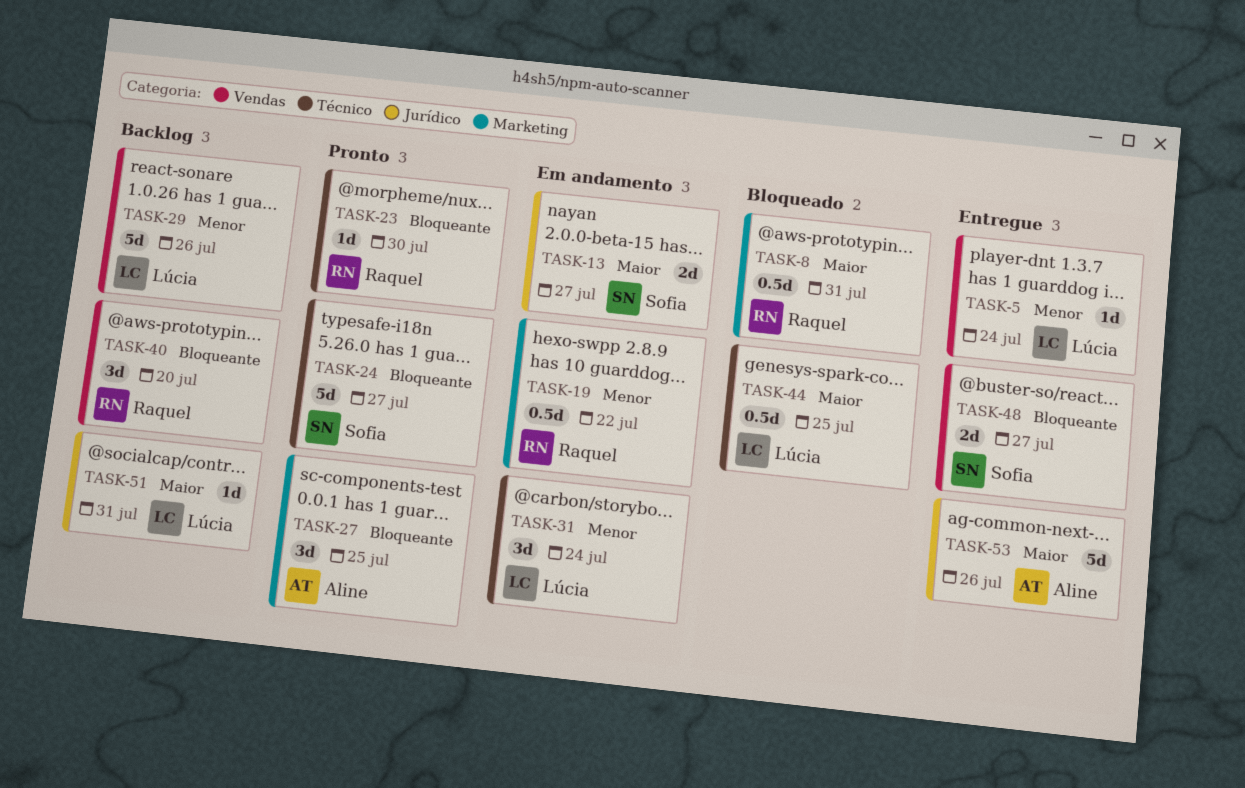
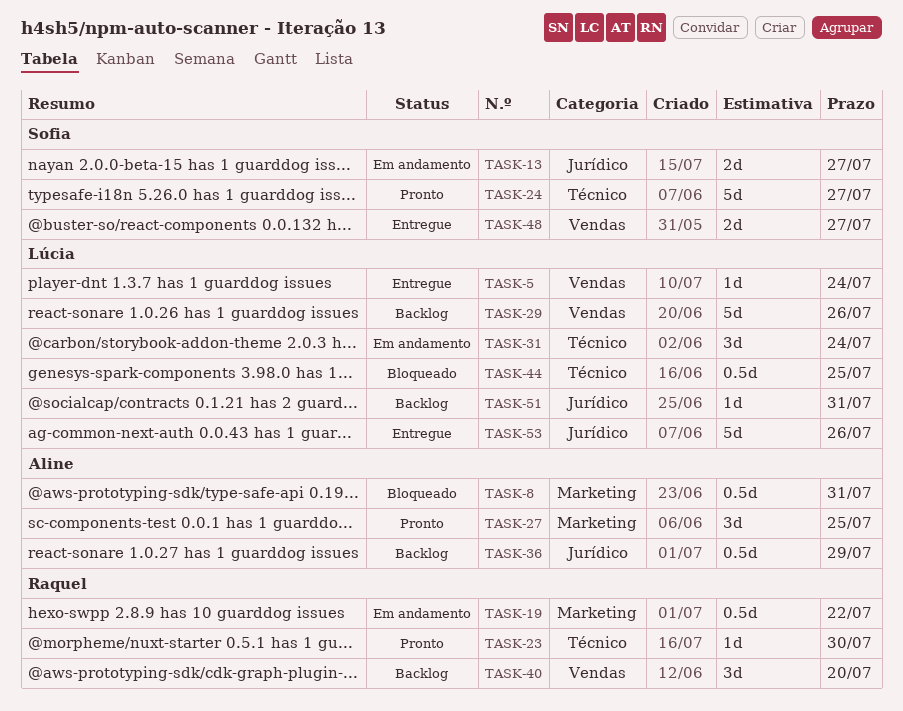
TASK-8, owner: Raquel -> Aline
TASK-36: none -> present
TASK-53, owner: Aline -> Lúcia

